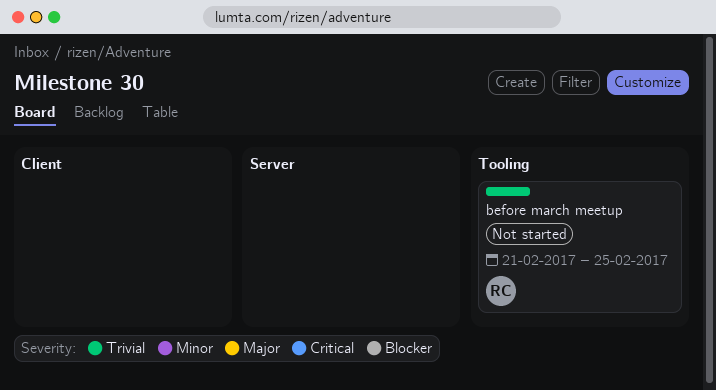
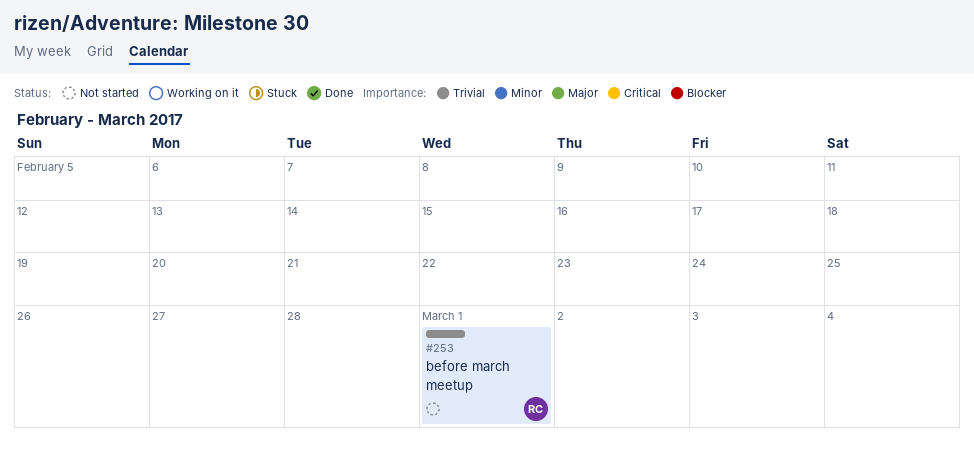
before march meetup, due: Feb 25 -> Mar 1

